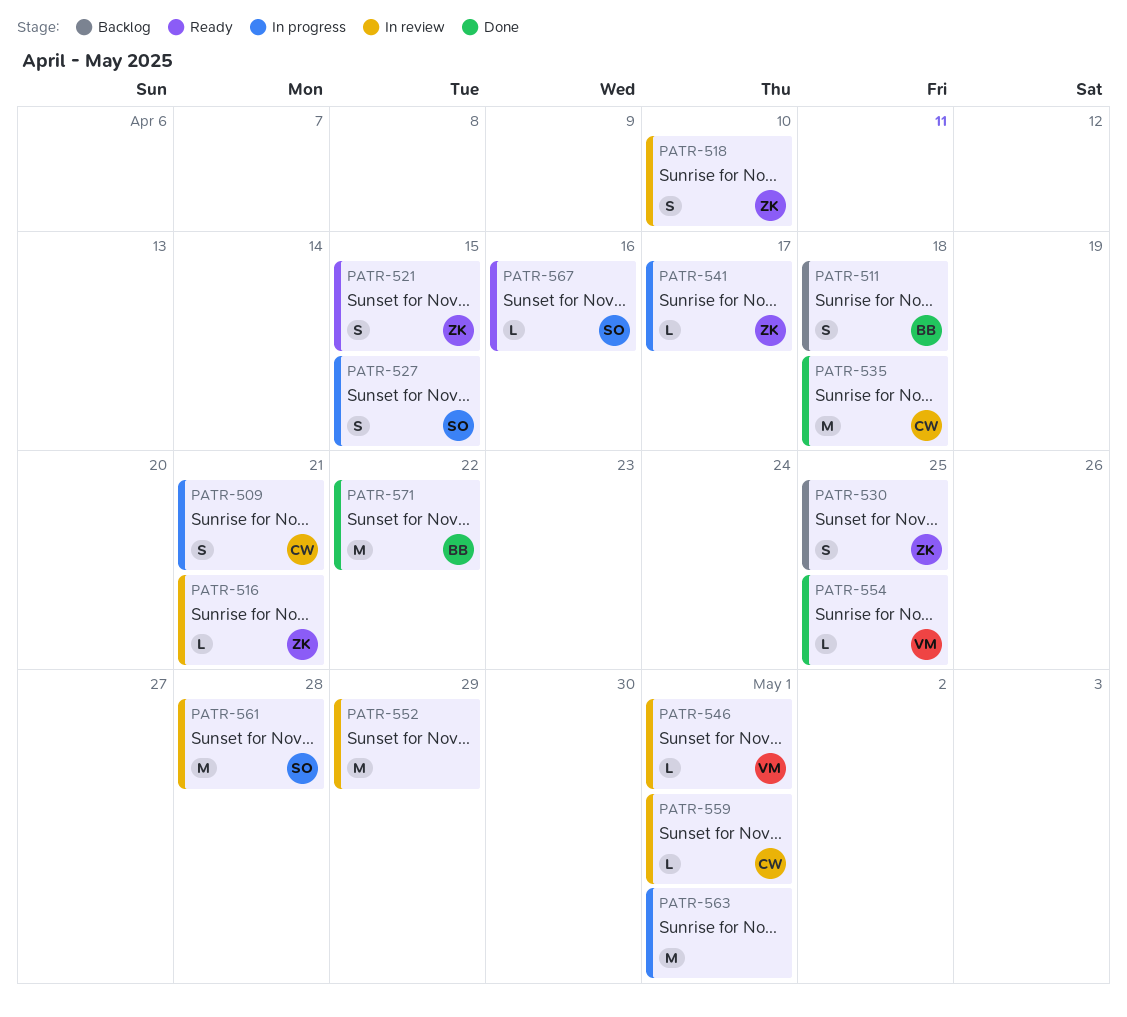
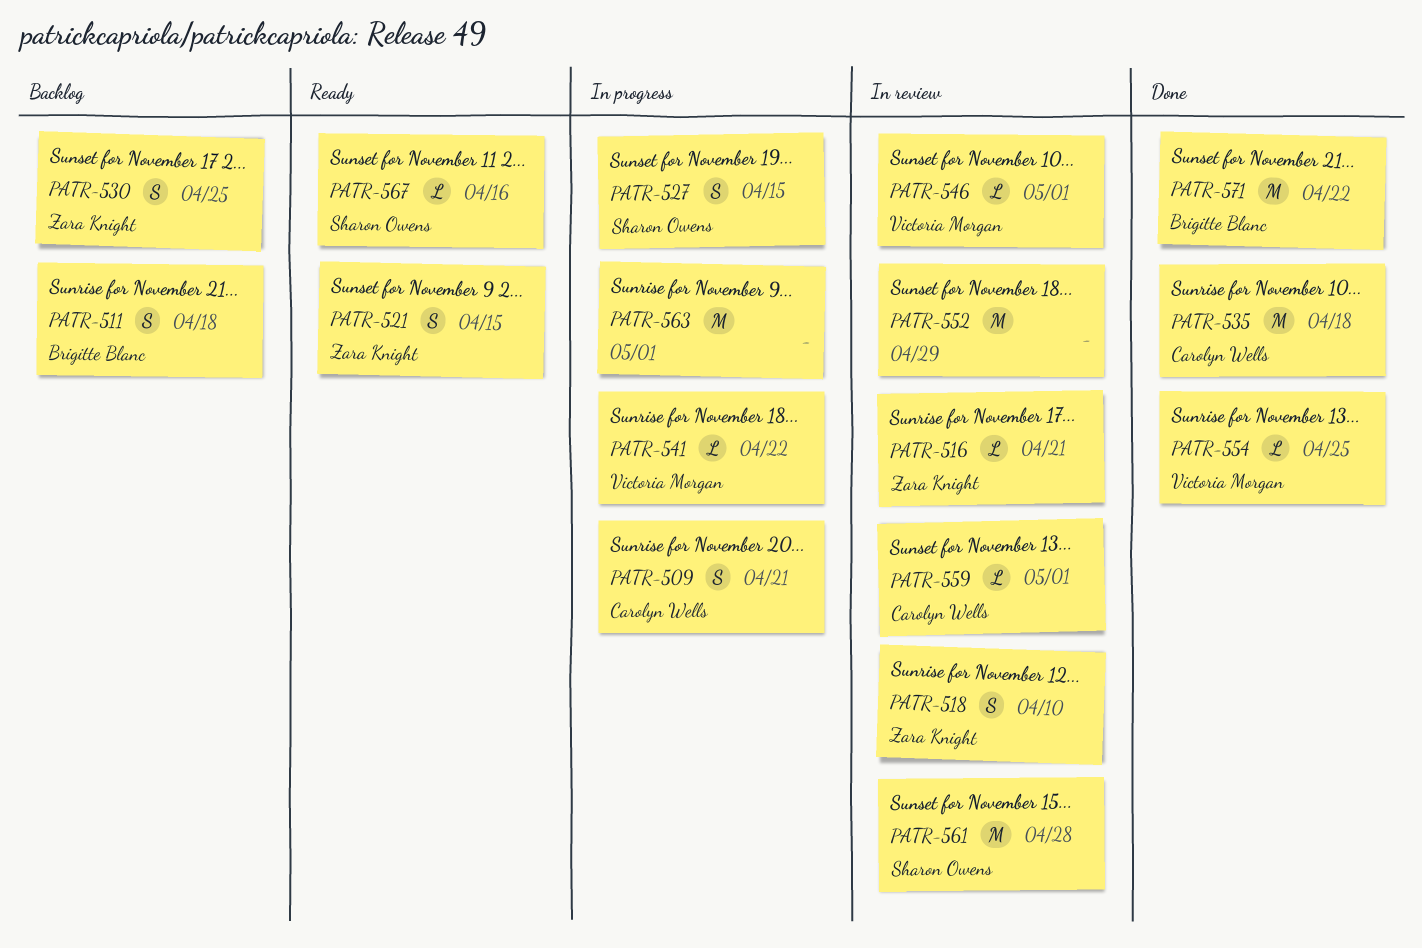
PATR-541, owner: Zara Knight -> Victoria Morgan
PATR-541, due: Apr 17 -> Apr 22

